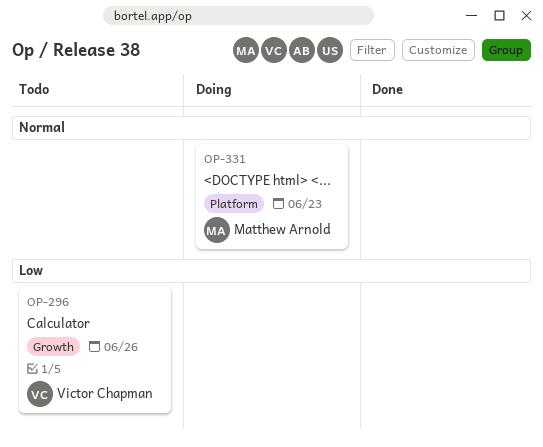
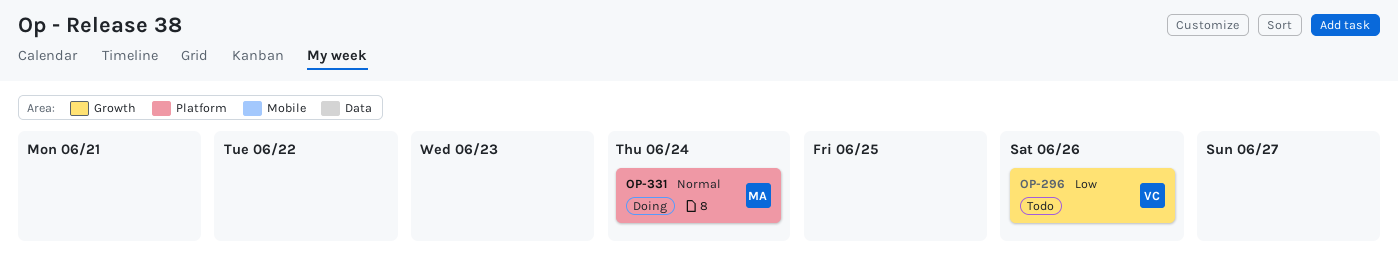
OP-331, due: Jun 23 -> Jun 24

